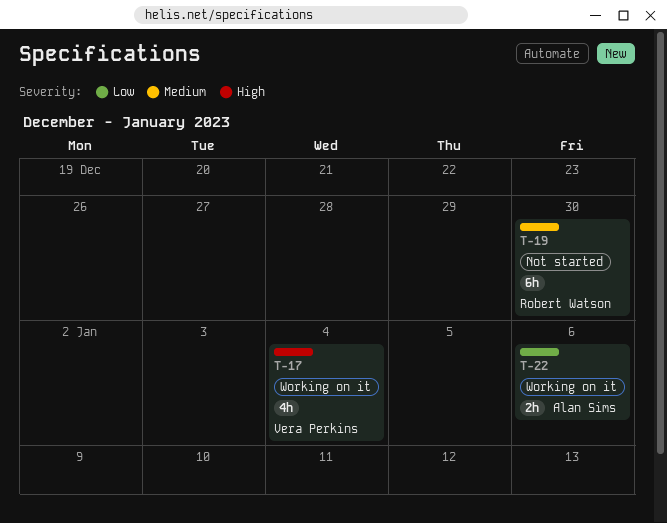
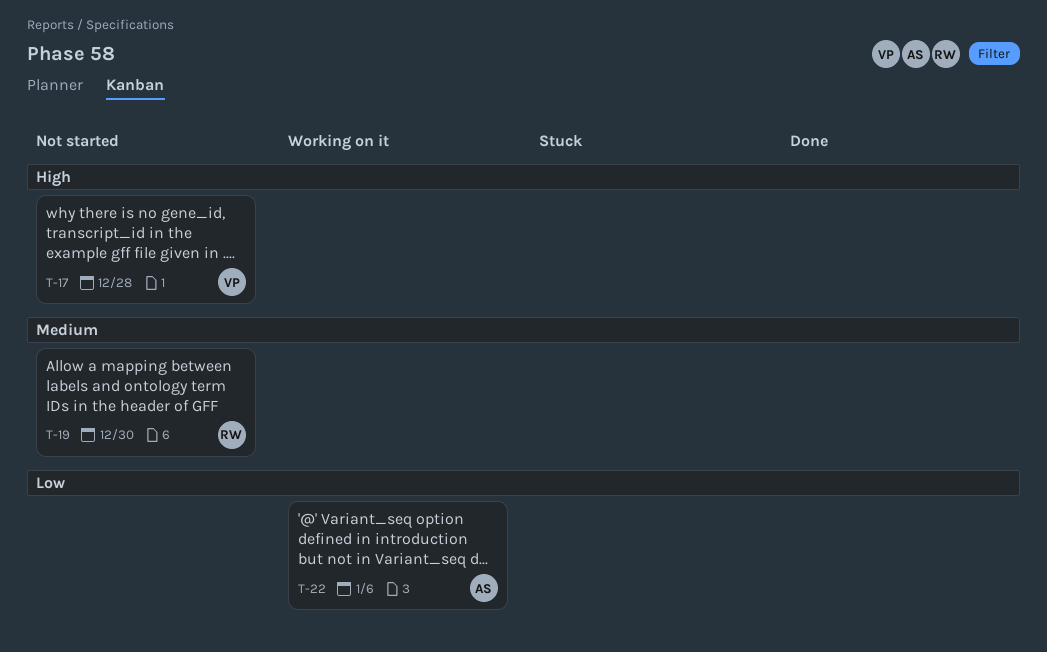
T-17, status: Working on it -> Not started
T-17, due: Jan 4 -> Dec 28

